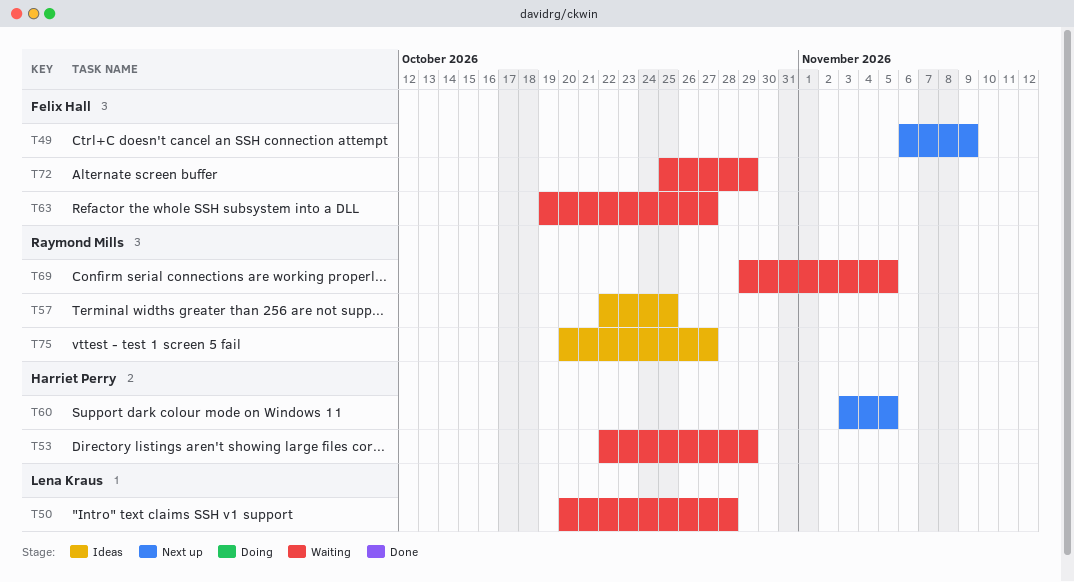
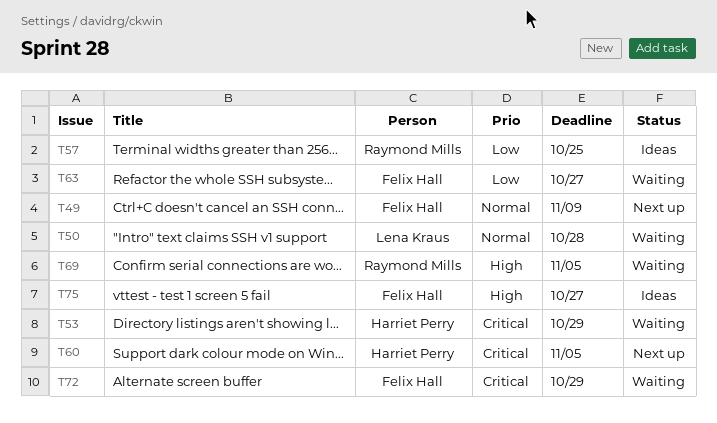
T75, owner: Raymond Mills -> Felix Hall

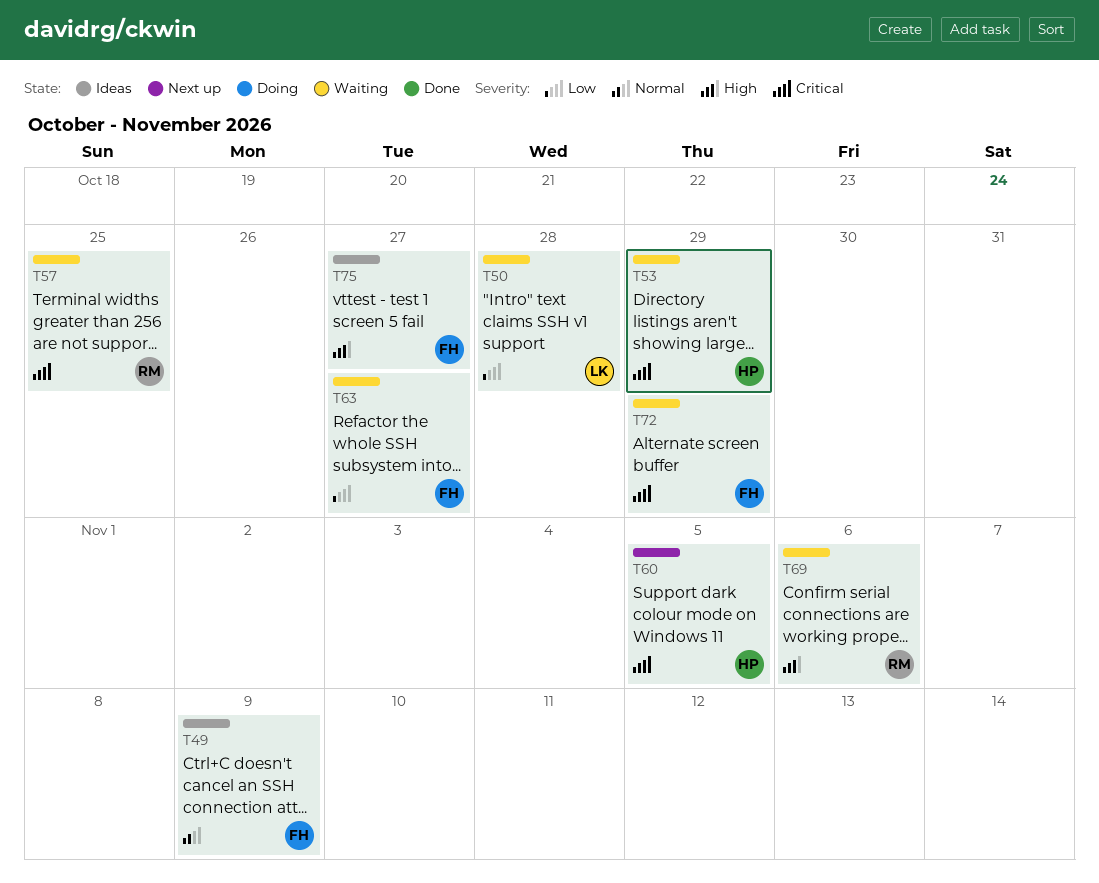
T49, status: Next up -> Ideas
T50, priority: Normal -> Low
T57, status: Ideas -> Waiting
T57, priority: Low -> Critical
T69, due: Nov 5 -> Nov 6

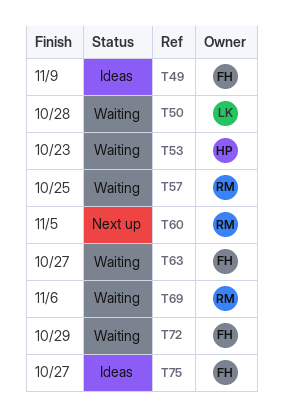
T53, due: Oct 29 -> Oct 23
T60, owner: HP -> RM

